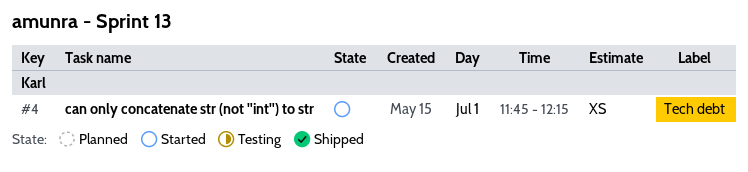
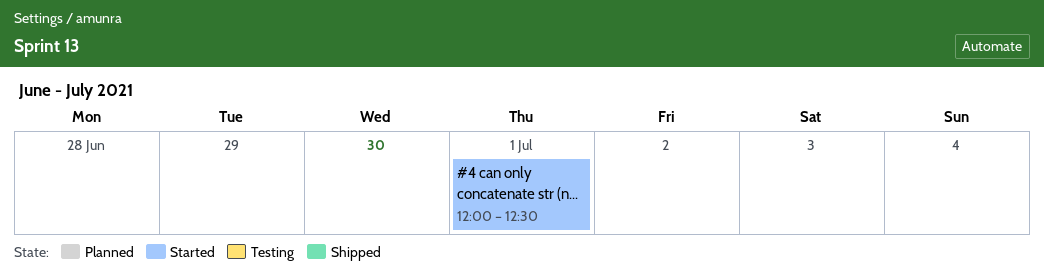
#4, begins: 11:45 -> 12:00
#4, ends: 12:15 -> 12:30

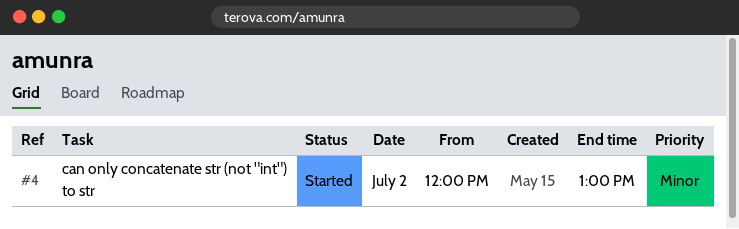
#4, day: Jul 1 -> Jul 2
#4, ends: 12:30 -> 13:00

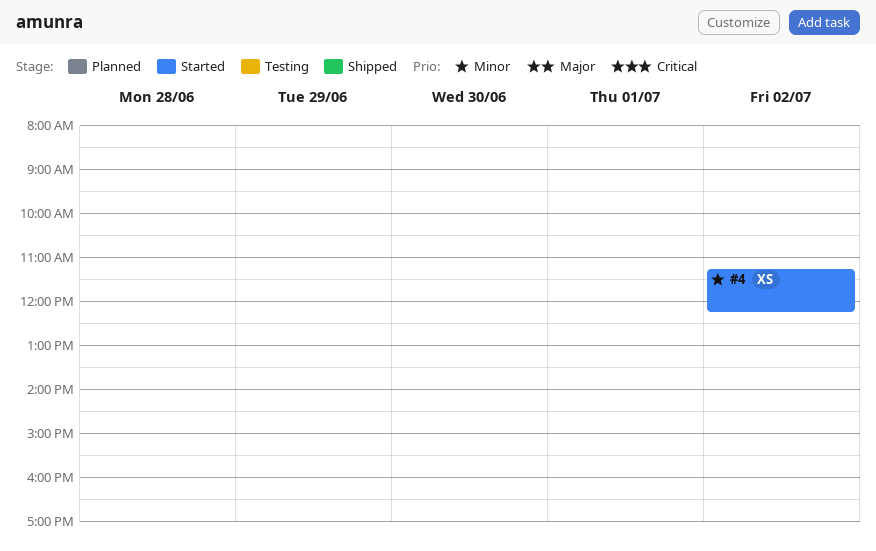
#4, begins: 12:00 -> 11:15
#4, ends: 13:00 -> 12:15

